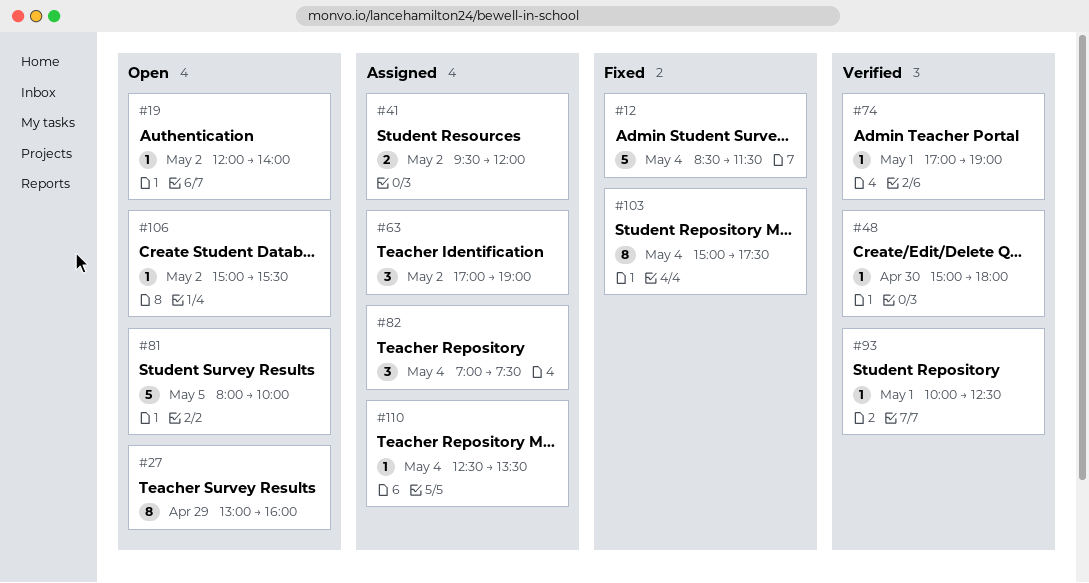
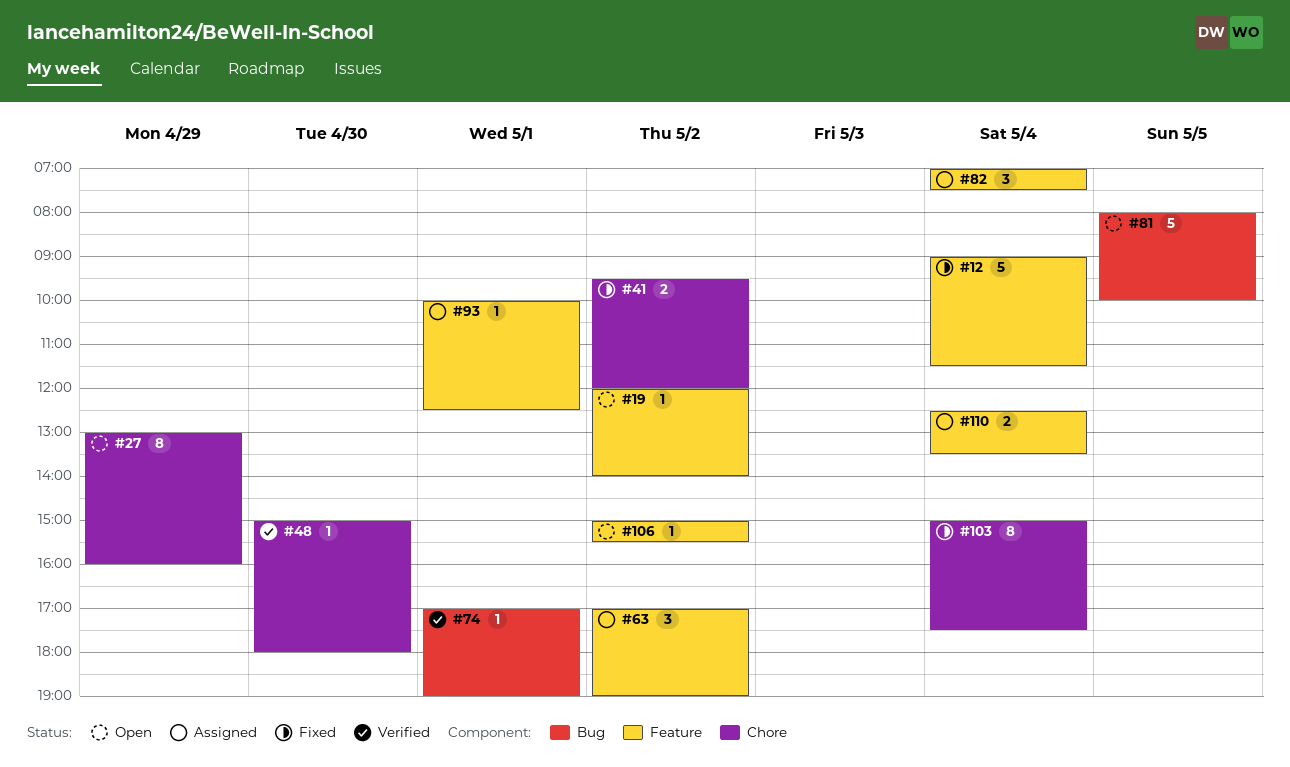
#12, begins: 08:30 -> 09:00
#41, status: Assigned -> Fixed
#93, status: Verified -> Assigned
#110, estimate: 1 -> 2

